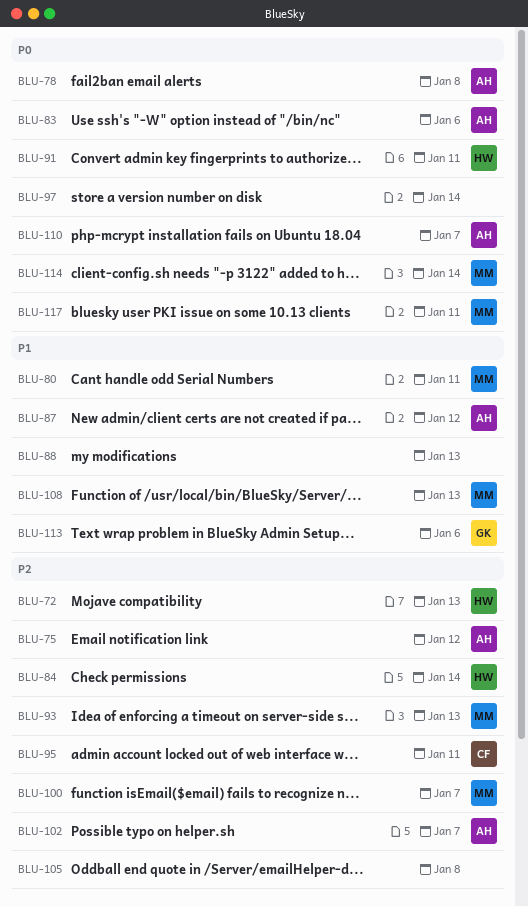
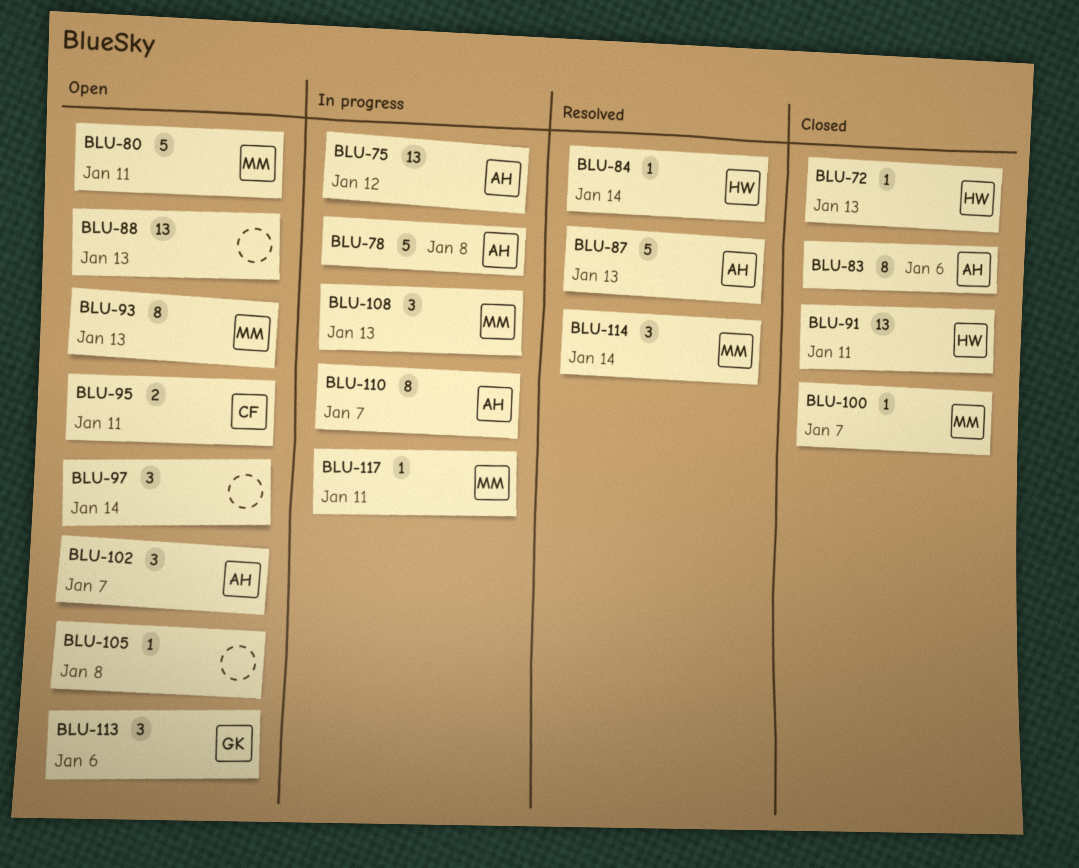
BLU-87, due: Jan 12 -> Jan 13

